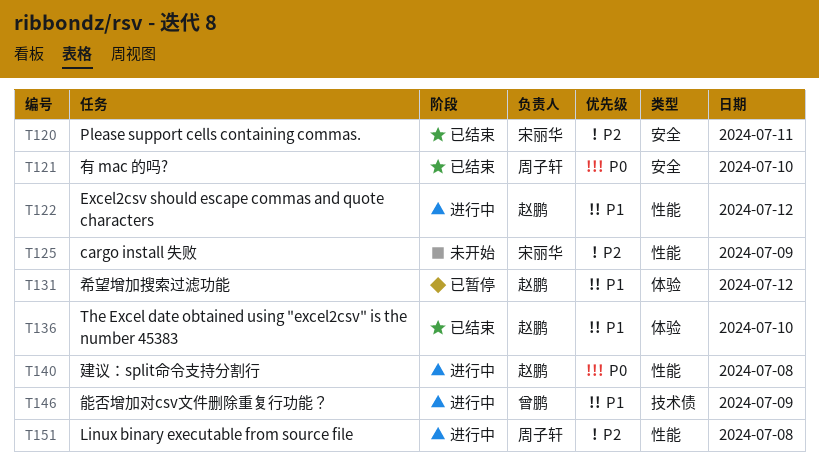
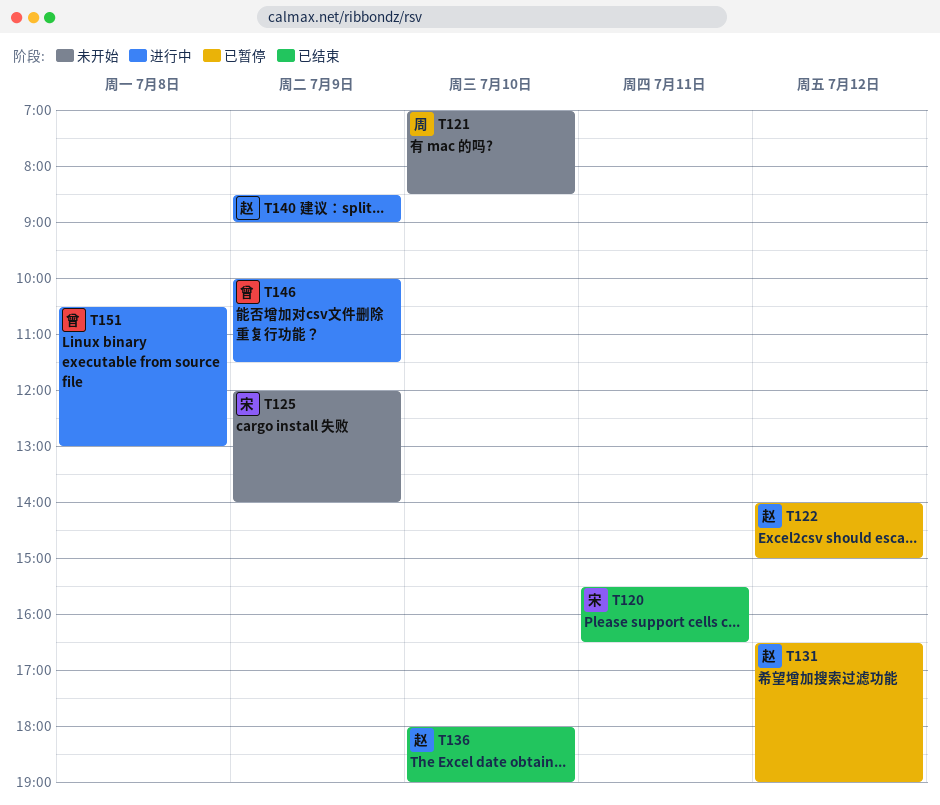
T121, status: 已结束 -> 未开始
T122, status: 进行中 -> 已暂停
T140, day: Jul 8 -> Jul 9
T151, owner: 周子轩 -> 曾鹏

